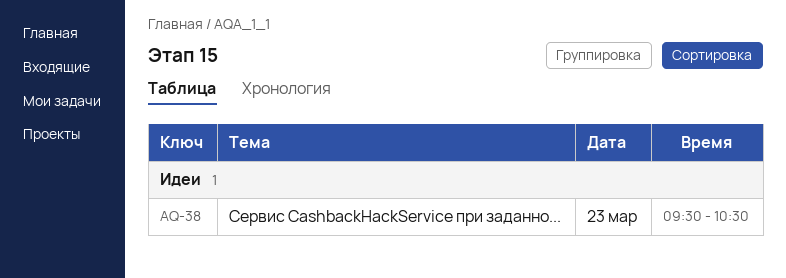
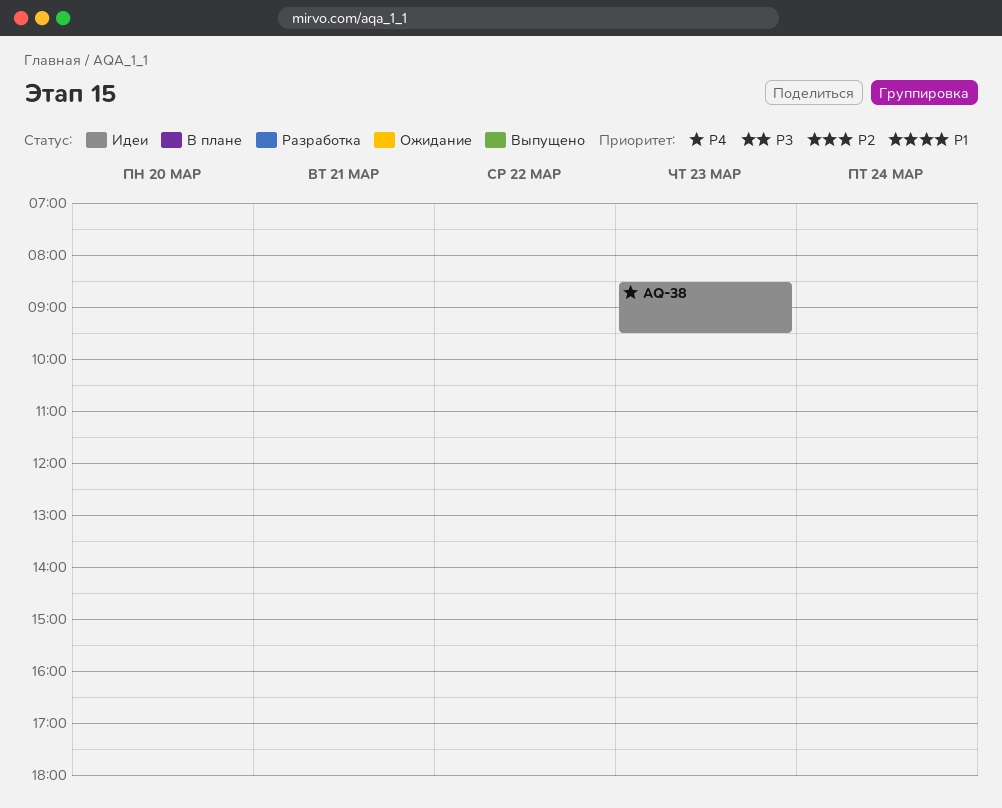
AQ-38, begins: 09:30 -> 08:30
AQ-38, ends: 10:30 -> 09:30

